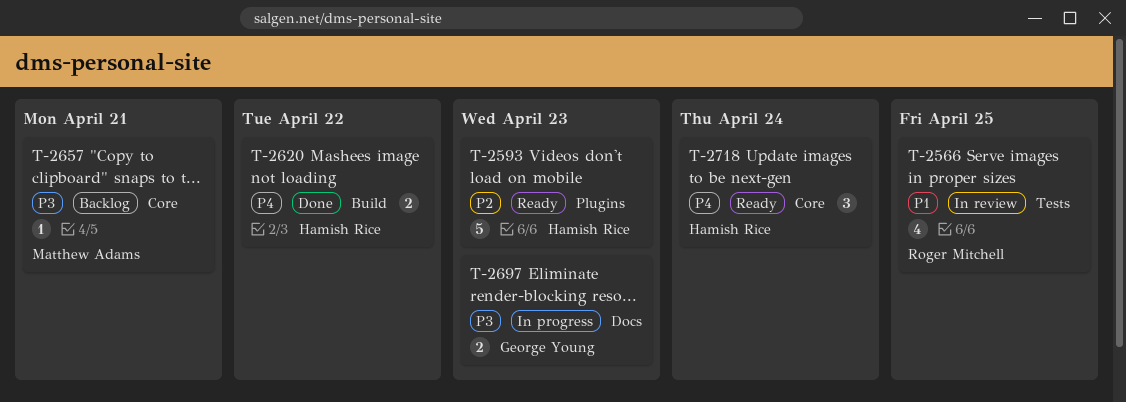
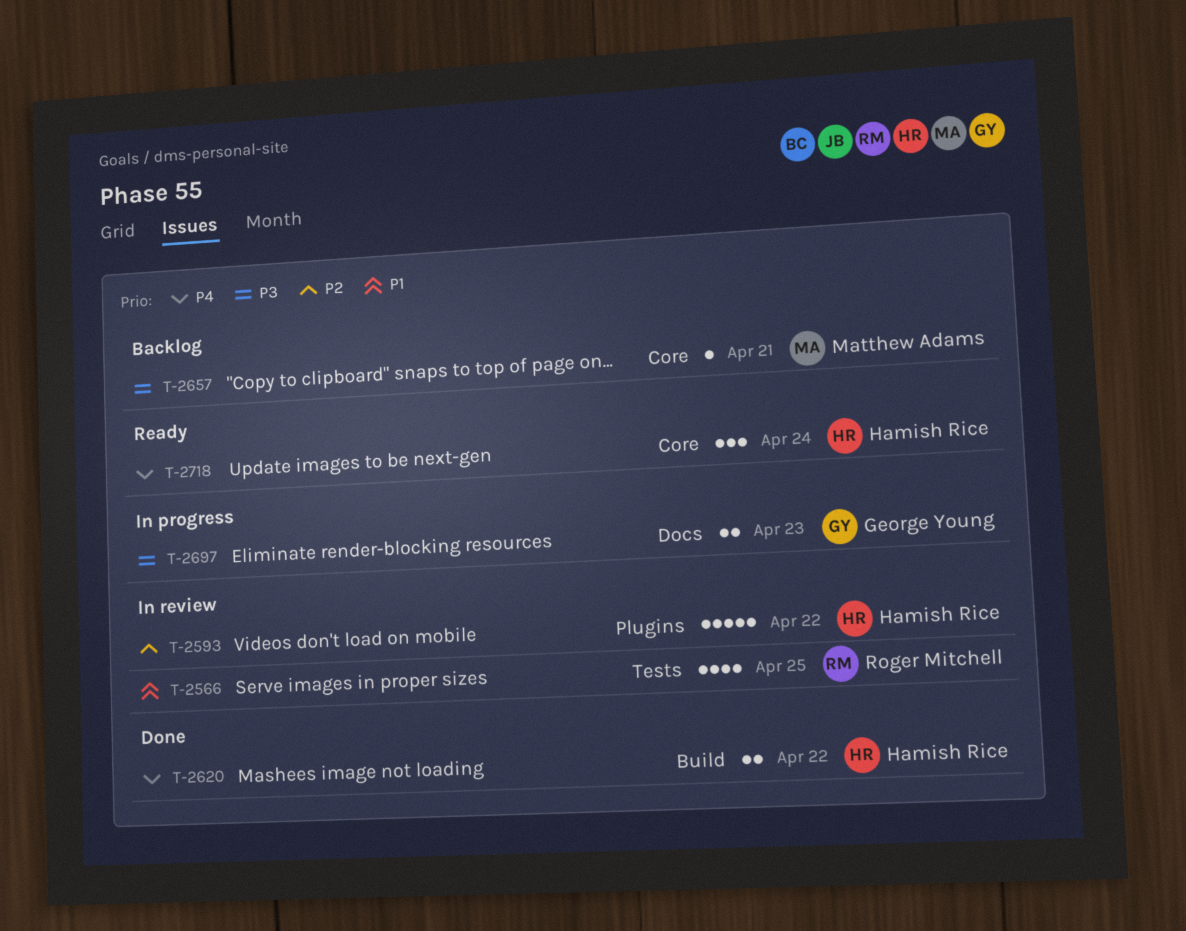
T-2593, status: Ready -> In review
T-2593, due: Apr 23 -> Apr 22

